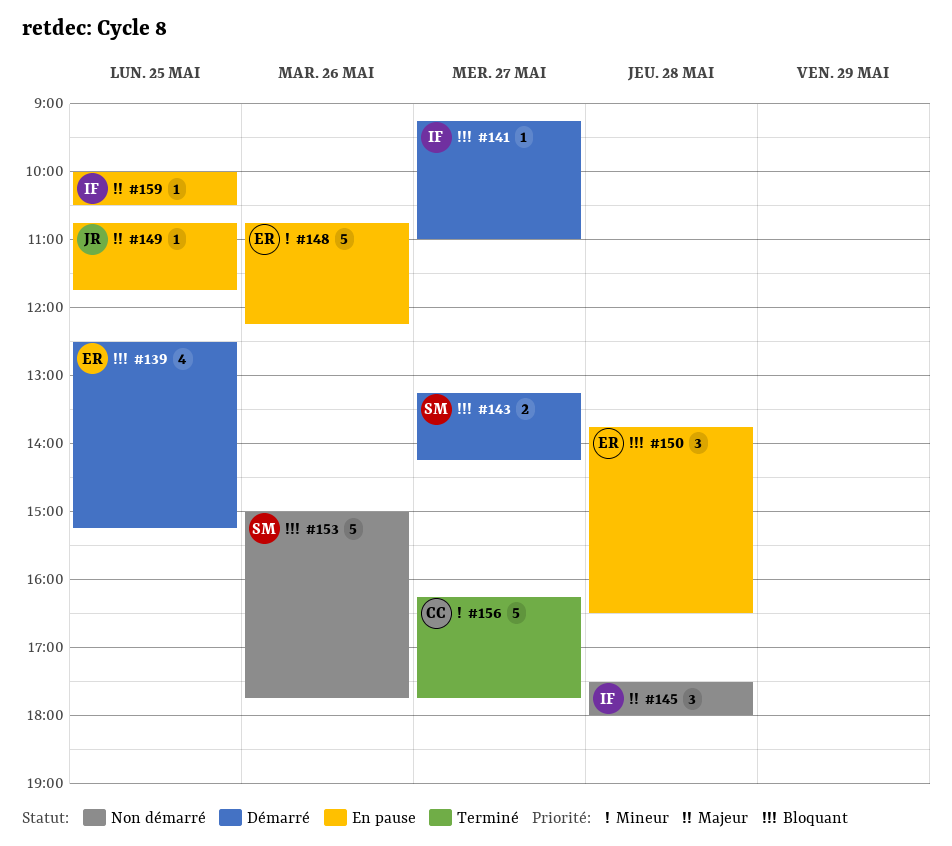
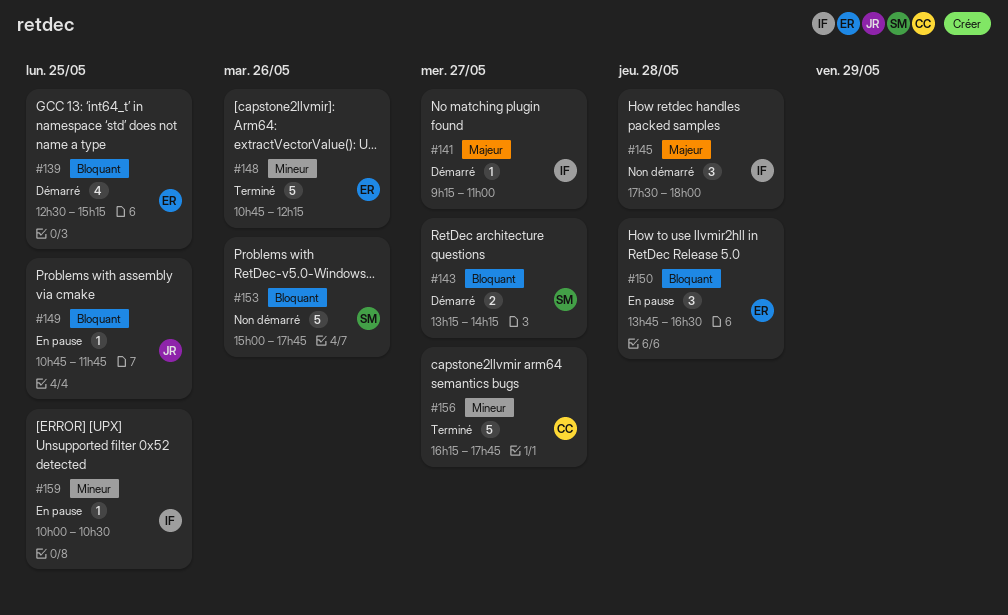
#141, priority: Bloquant -> Majeur
#148, status: En pause -> Terminé
#149, priority: Majeur -> Bloquant
#159, priority: Majeur -> Mineur

